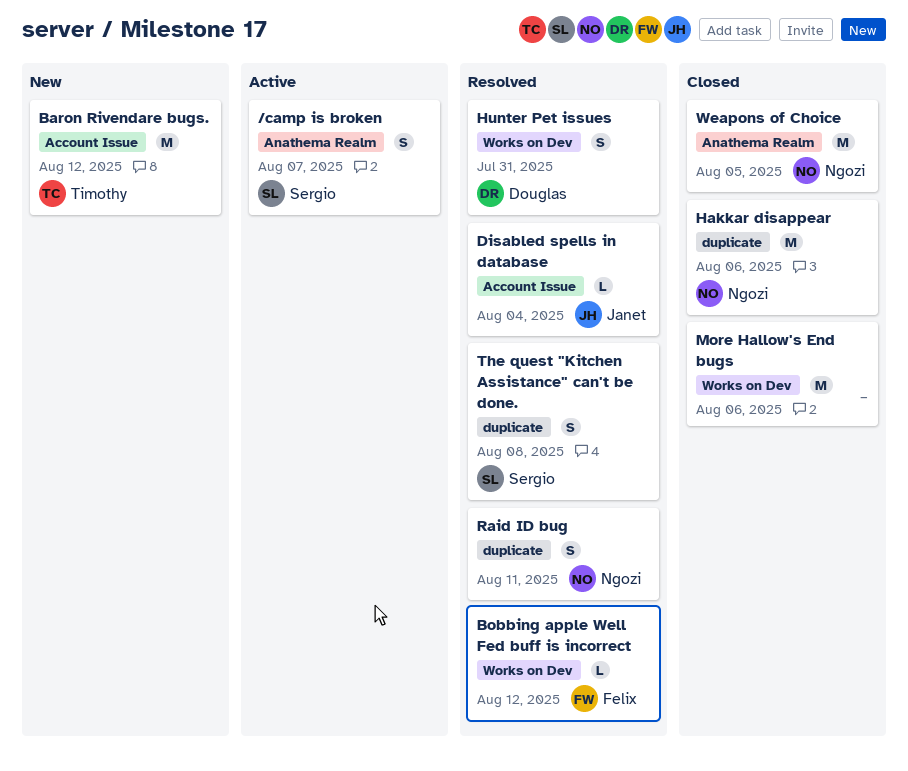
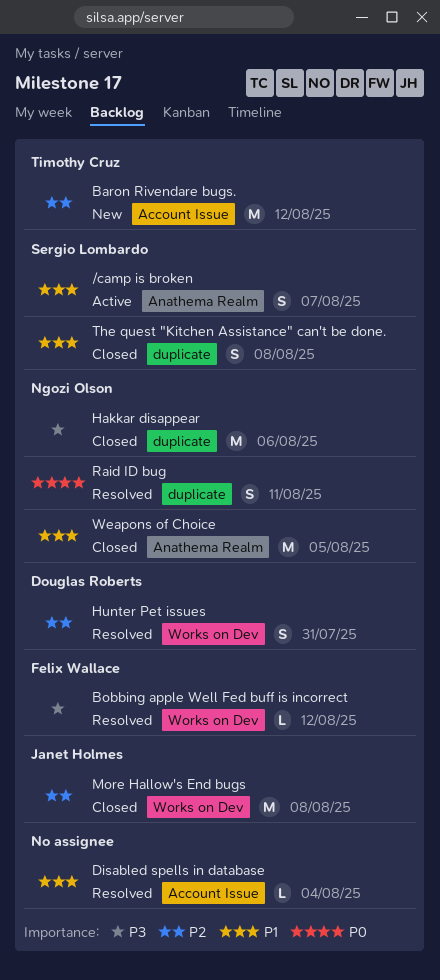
Disabled spells in database, owner: Janet Holmes -> none
More Hallow's End bugs, owner: none -> Janet Holmes
More Hallow's End bugs, due: Aug 6 -> Aug 8
The quest "Kitchen Assistance" can't be done., status: Resolved -> Closed

